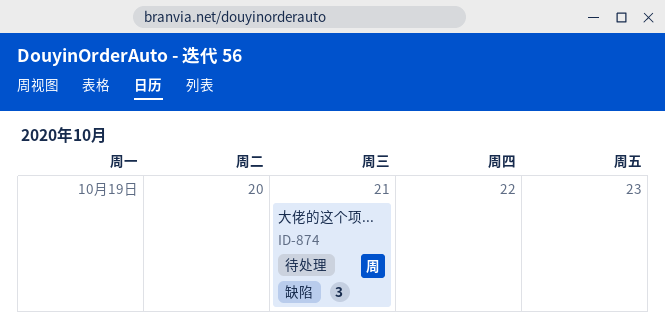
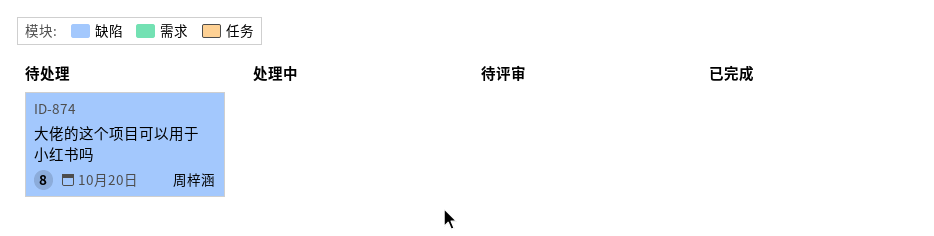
ID-874, estimate: 3 -> 8
ID-874, due: Oct 21 -> Oct 20

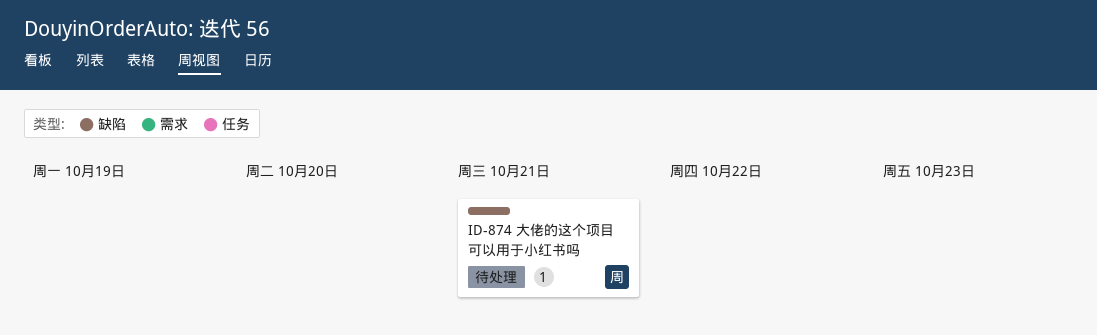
ID-874, estimate: 8 -> 1
ID-874, due: Oct 20 -> Oct 21

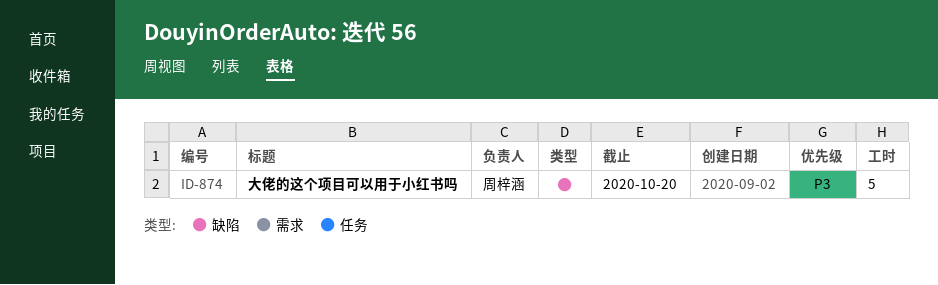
ID-874, estimate: 1 -> 5
ID-874, due: Oct 21 -> Oct 20

